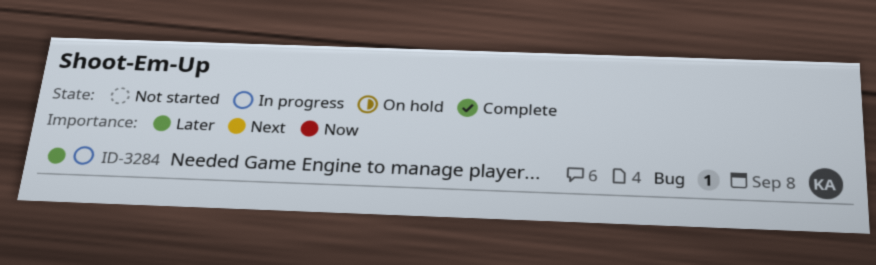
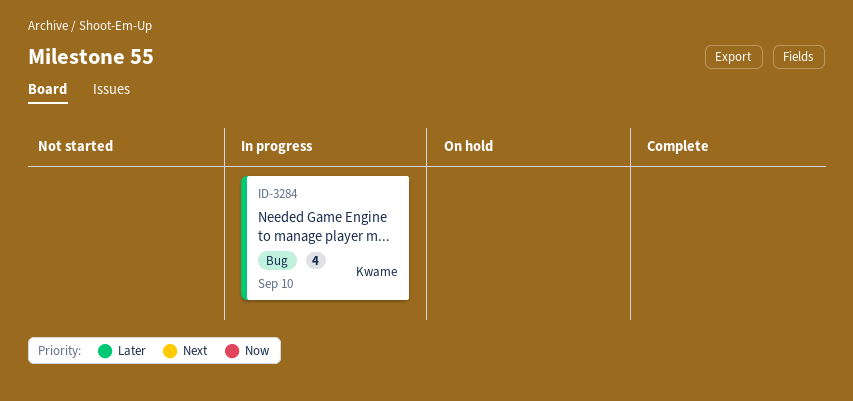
ID-3284, estimate: 1 -> 4
ID-3284, due: Sep 8 -> Sep 10

